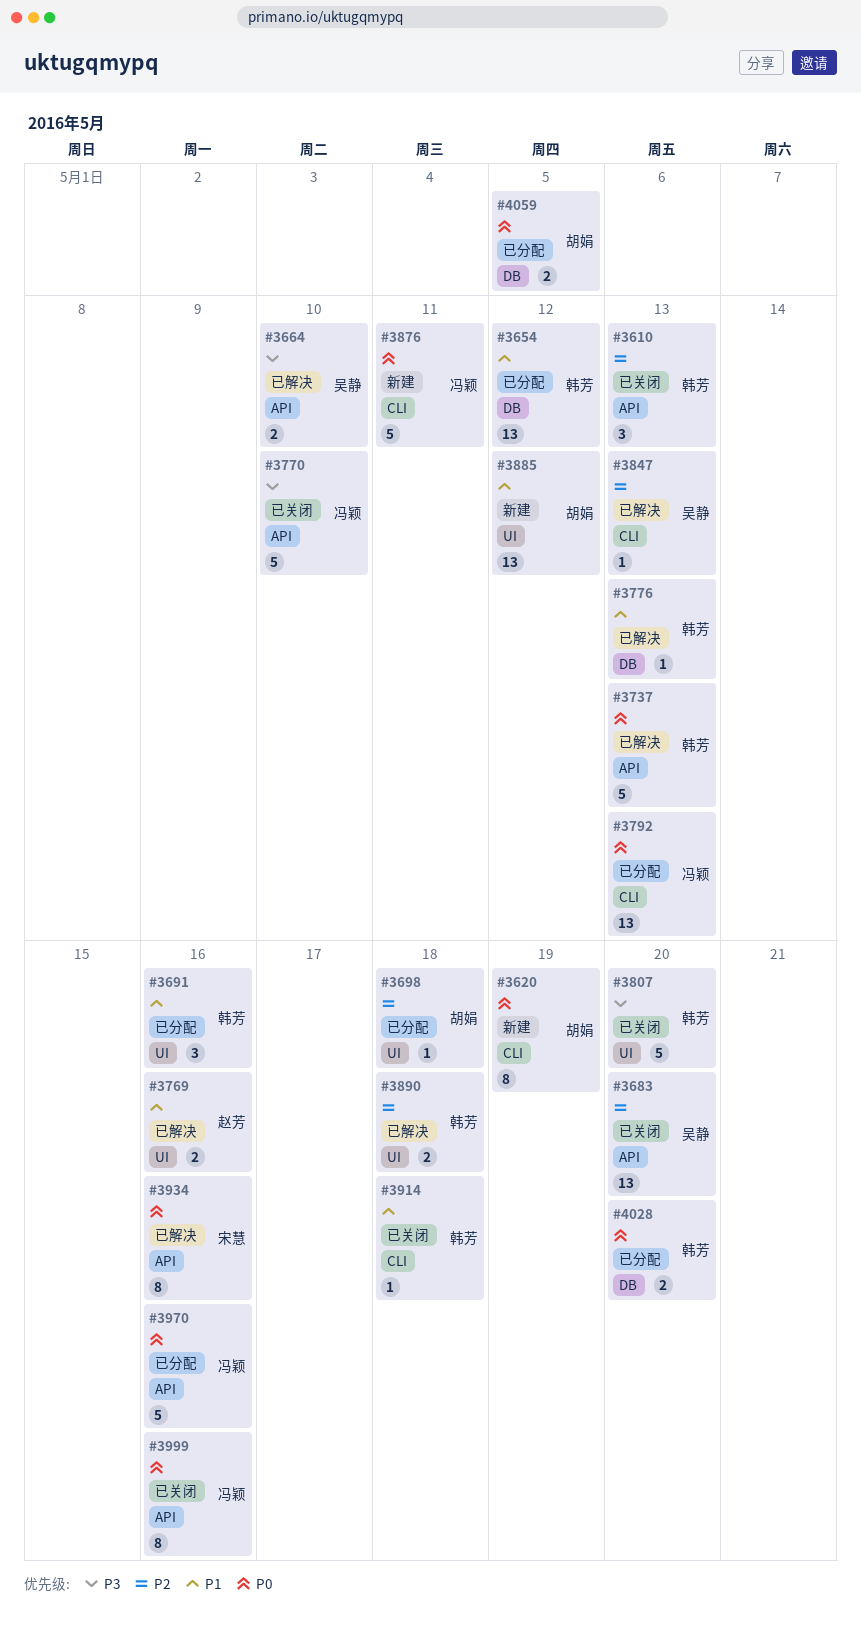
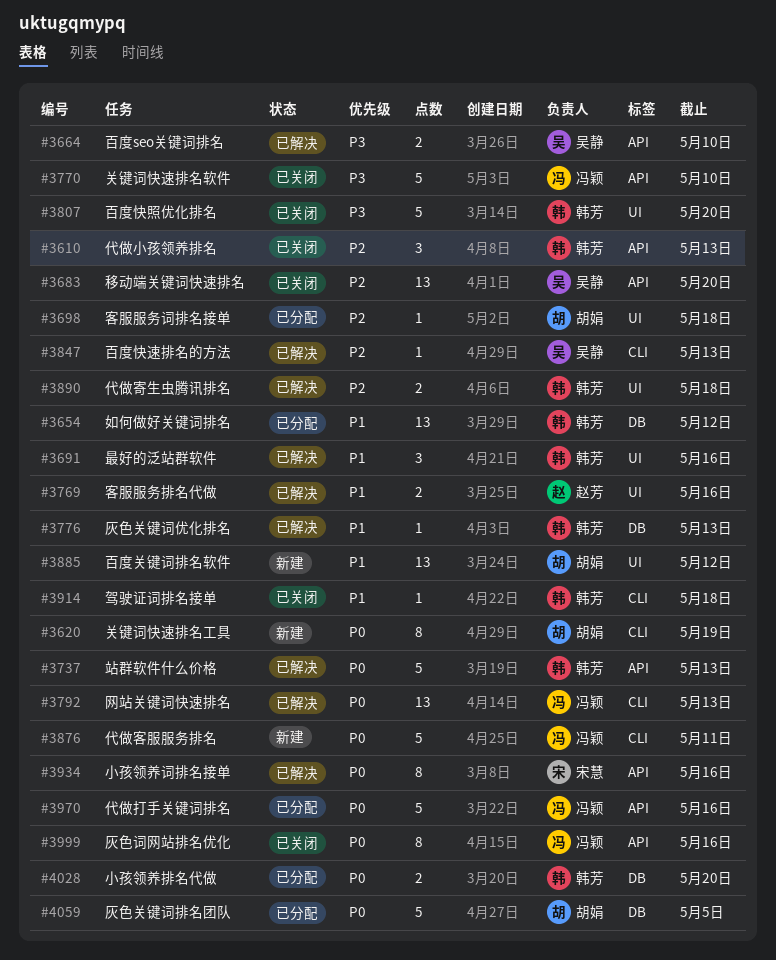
#3691, status: 已分配 -> 已解决
#3792, status: 已分配 -> 已解决
#4059, estimate: 2 -> 5

